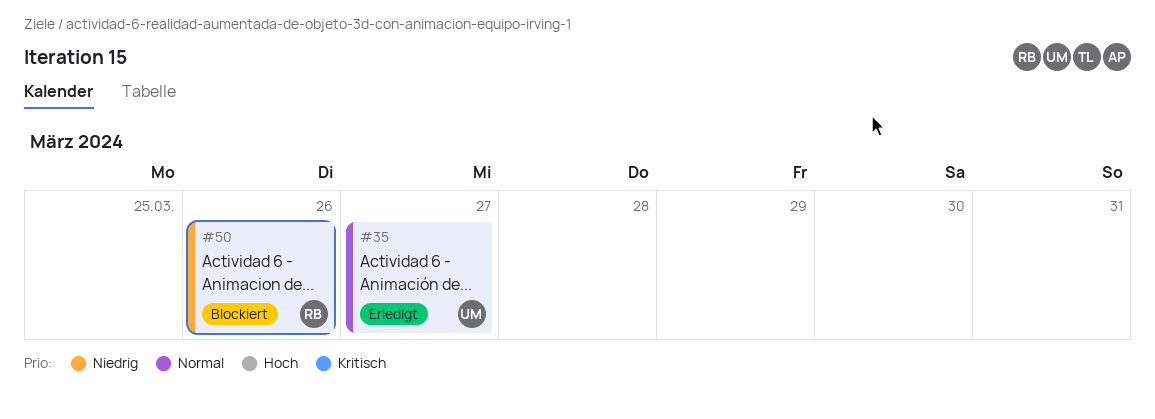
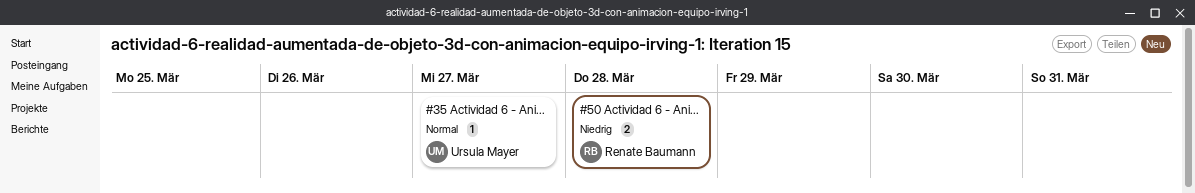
#50, due: Mar 26 -> Mar 28

